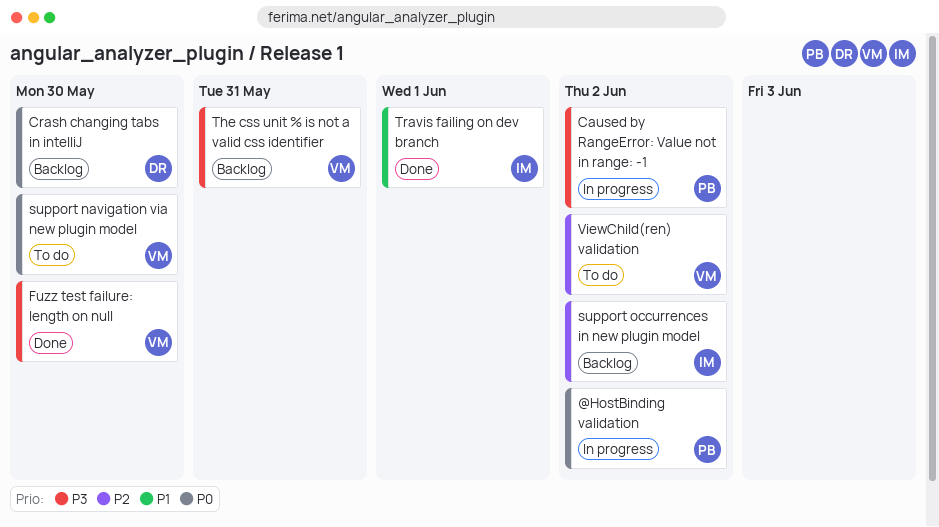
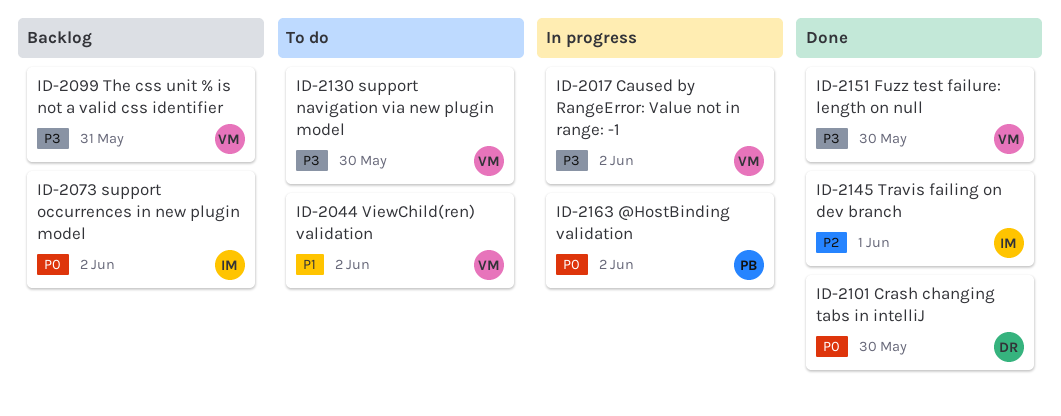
Caused by RangeError: Value not in range: -1, owner: PB -> VM
Crash changing tabs in intelliJ, status: Backlog -> Done
support navigation via new plugin model, priority: P0 -> P3
support occurrences in new plugin model, priority: P2 -> P0
Travis failing on dev branch, priority: P1 -> P2
ViewChild(ren) validation, priority: P2 -> P1

